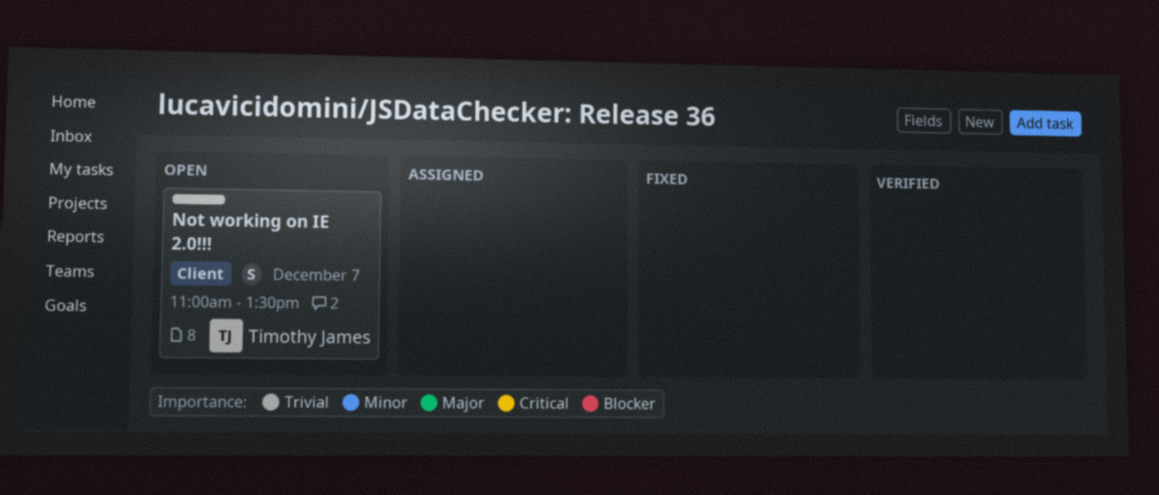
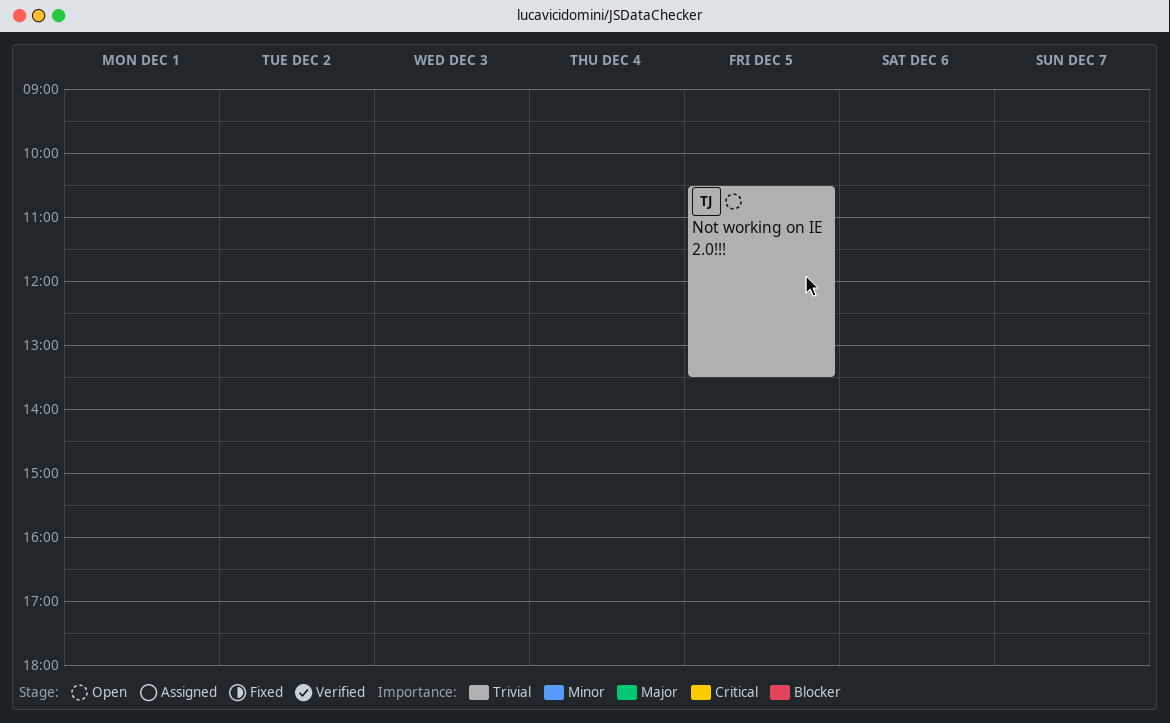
Not working on IE 2.0!!!, day: Dec 7 -> Dec 5
Not working on IE 2.0!!!, begins: 11:00 -> 10:30

